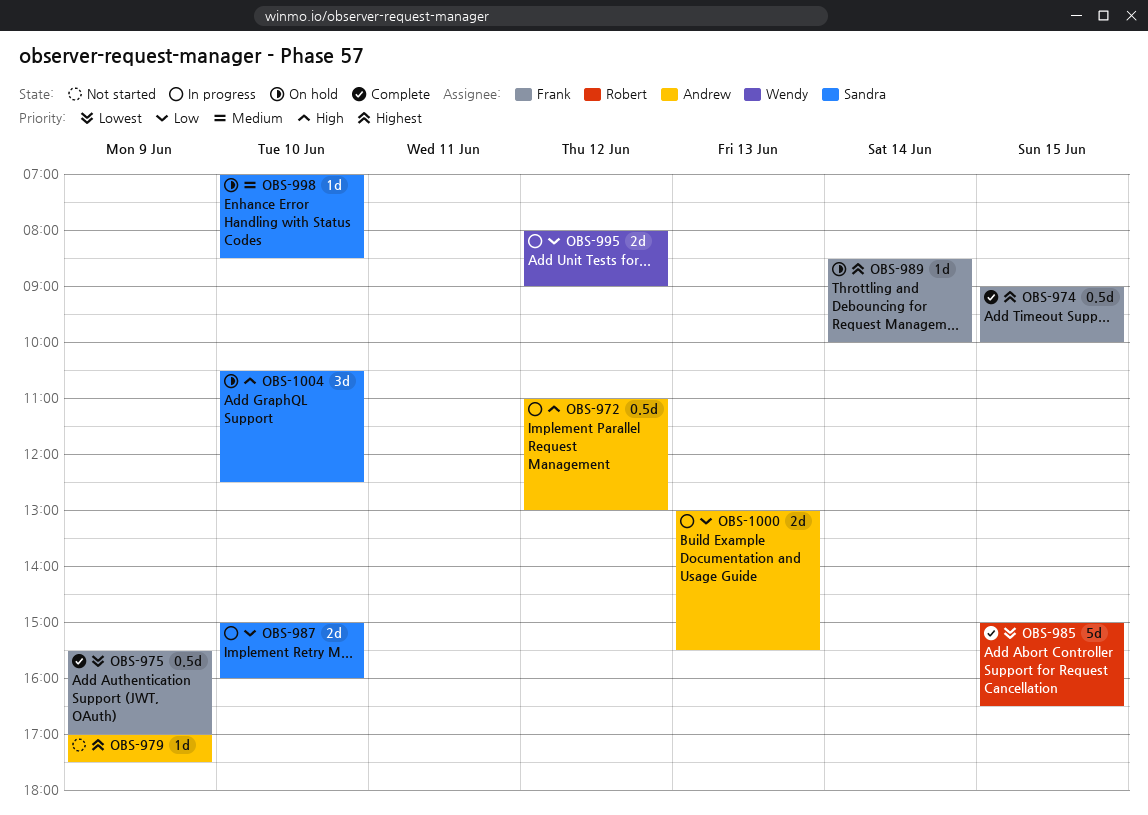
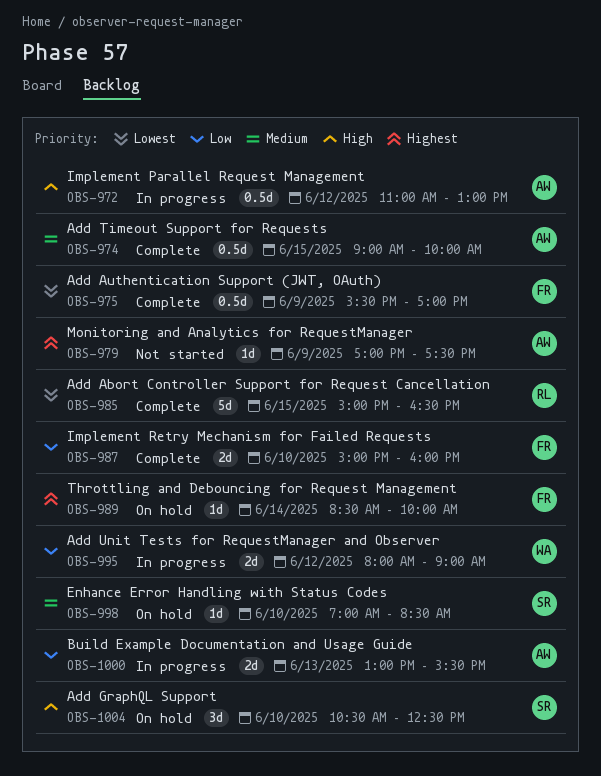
OBS-974, owner: Frank -> Andrew
OBS-974, priority: Highest -> Medium
OBS-987, status: In progress -> Complete
OBS-987, owner: Sandra -> Frank

